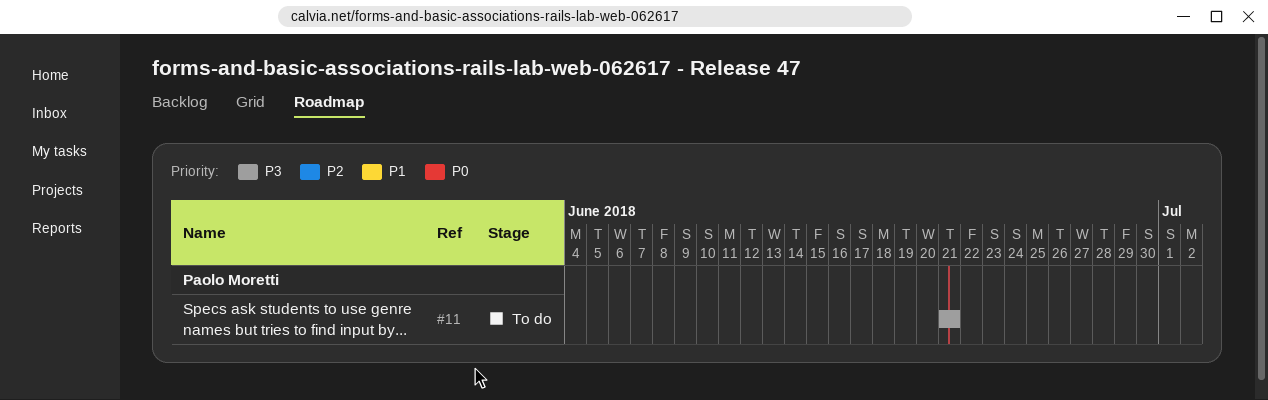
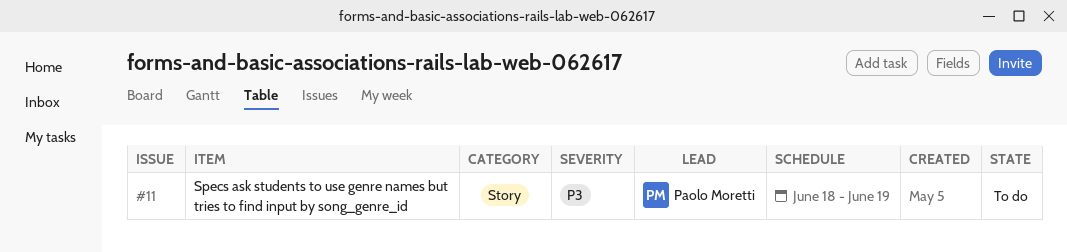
#11, start: Jun 21 -> Jun 18
#11, due: Jun 21 -> Jun 19

